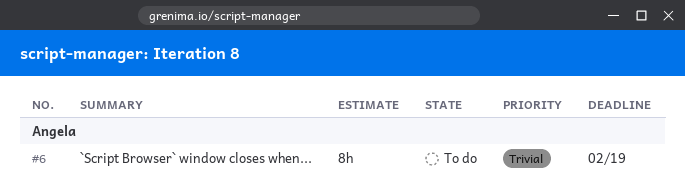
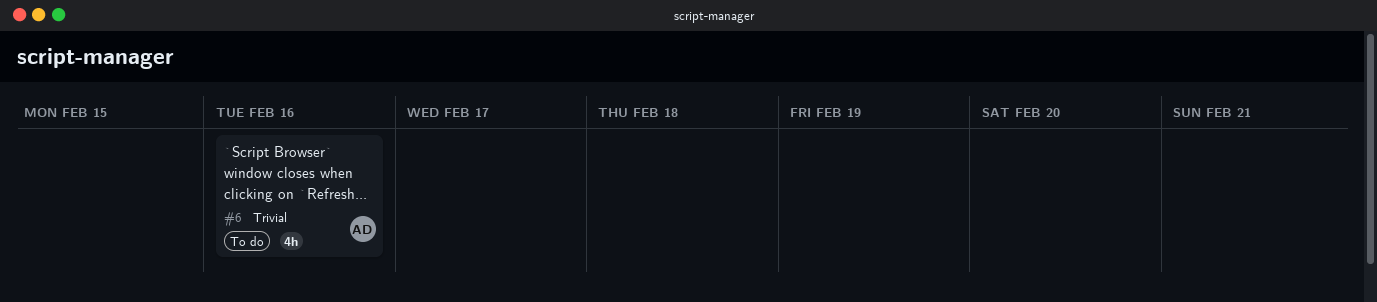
#6, estimate: 8h -> 4h
#6, due: Feb 19 -> Feb 16

